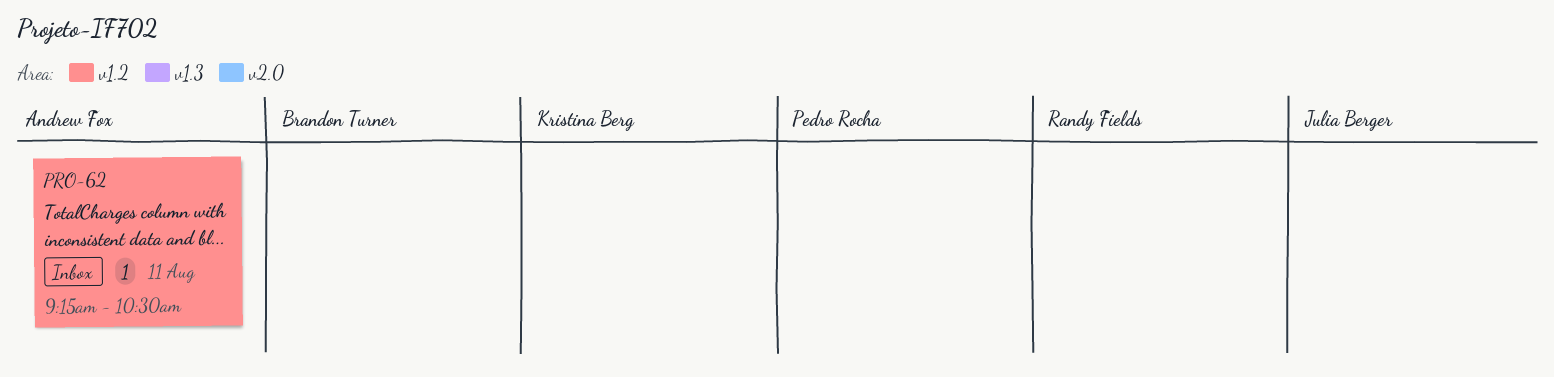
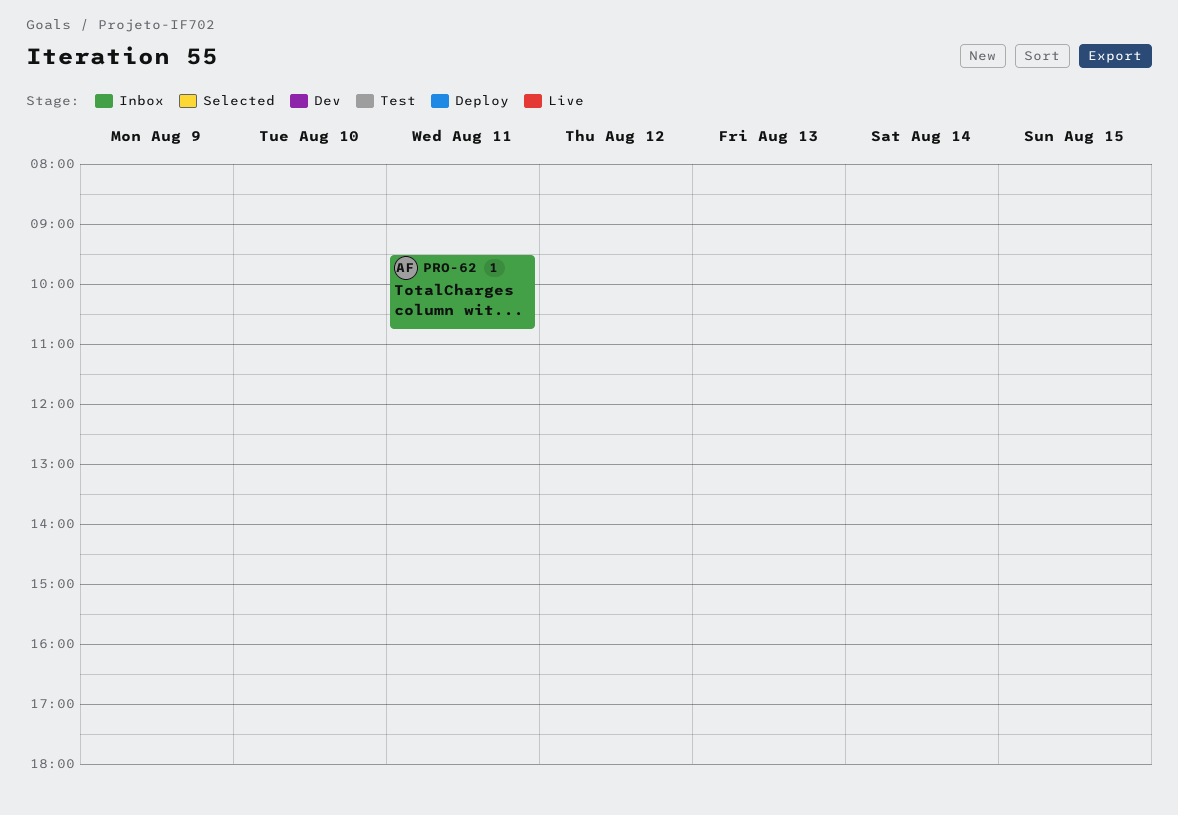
PRO-62, begins: 09:15 -> 09:30
PRO-62, ends: 10:30 -> 10:45

